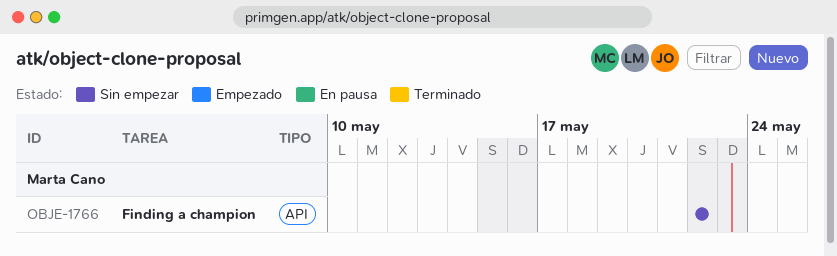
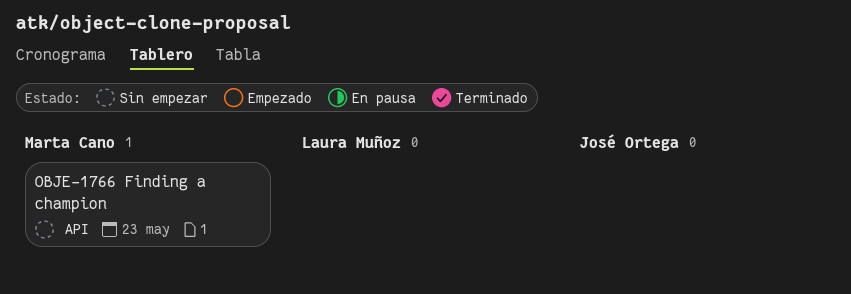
OBJE-1766, due: May 22 -> May 23

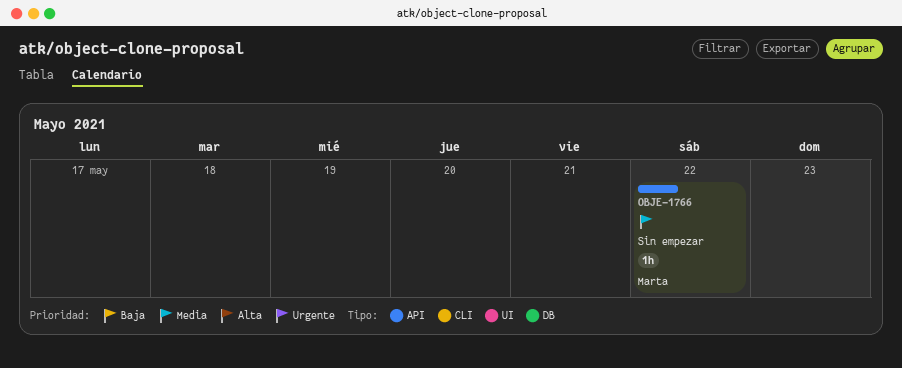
OBJE-1766, due: May 23 -> May 22

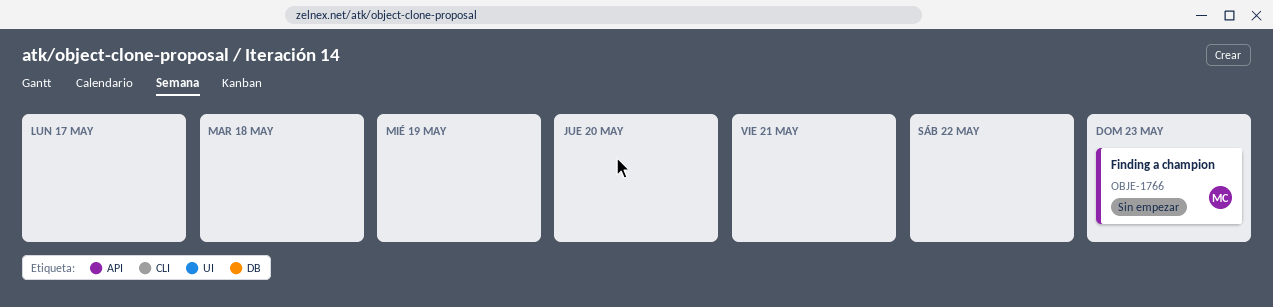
OBJE-1766, due: May 22 -> May 23

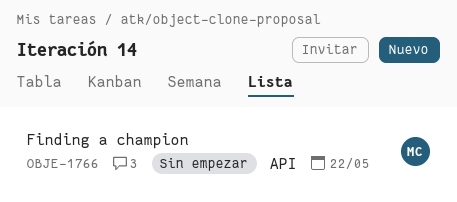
OBJE-1766, due: May 23 -> May 22

